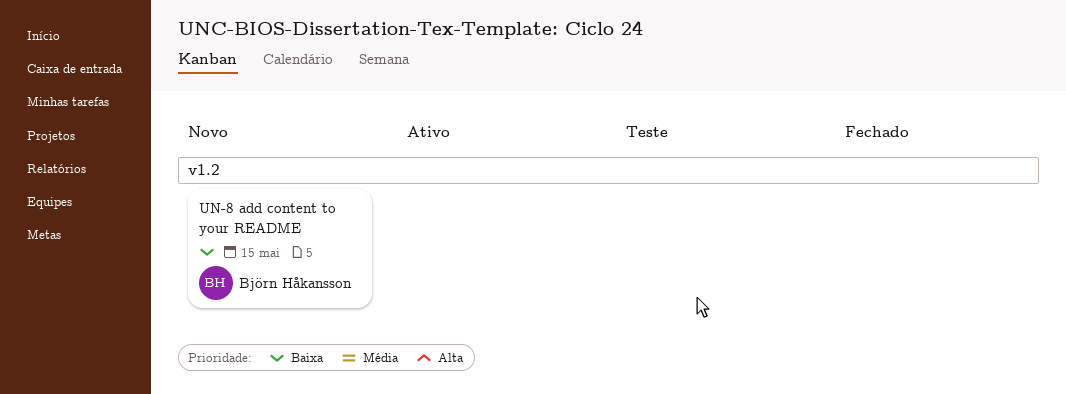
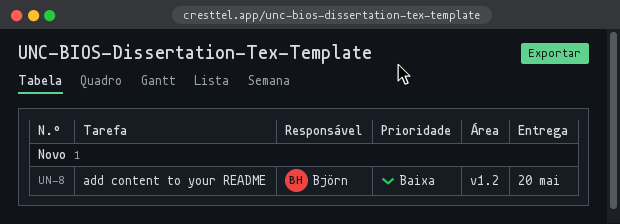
UN-8, due: May 15 -> May 20

